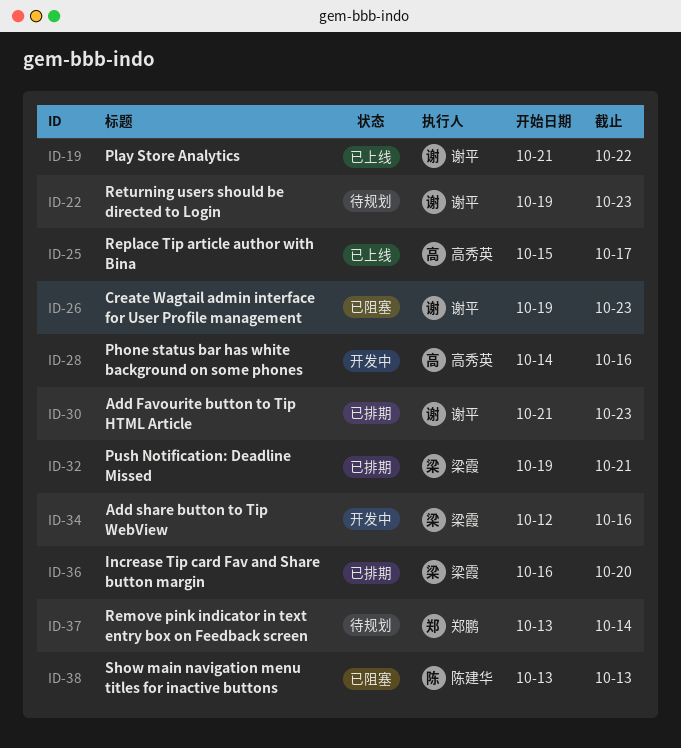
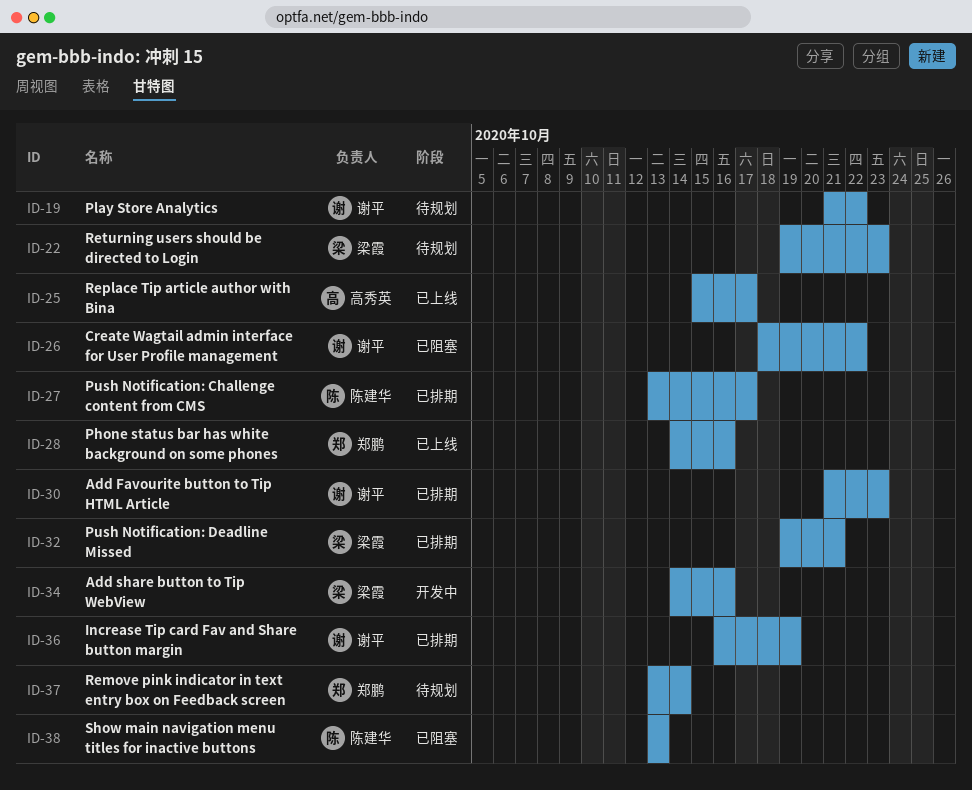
ID-19, status: 已上线 -> 待规划
ID-22, owner: 谢平 -> 梁霞
ID-26, start: Oct 19 -> Oct 18
ID-26, due: Oct 23 -> Oct 22
ID-27: none -> present
ID-28, status: 开发中 -> 已上线
ID-28, owner: 高秀英 -> 郑鹏
ID-34, start: Oct 12 -> Oct 14
ID-36, owner: 梁霞 -> 谢平
ID-36, due: Oct 20 -> Oct 19

